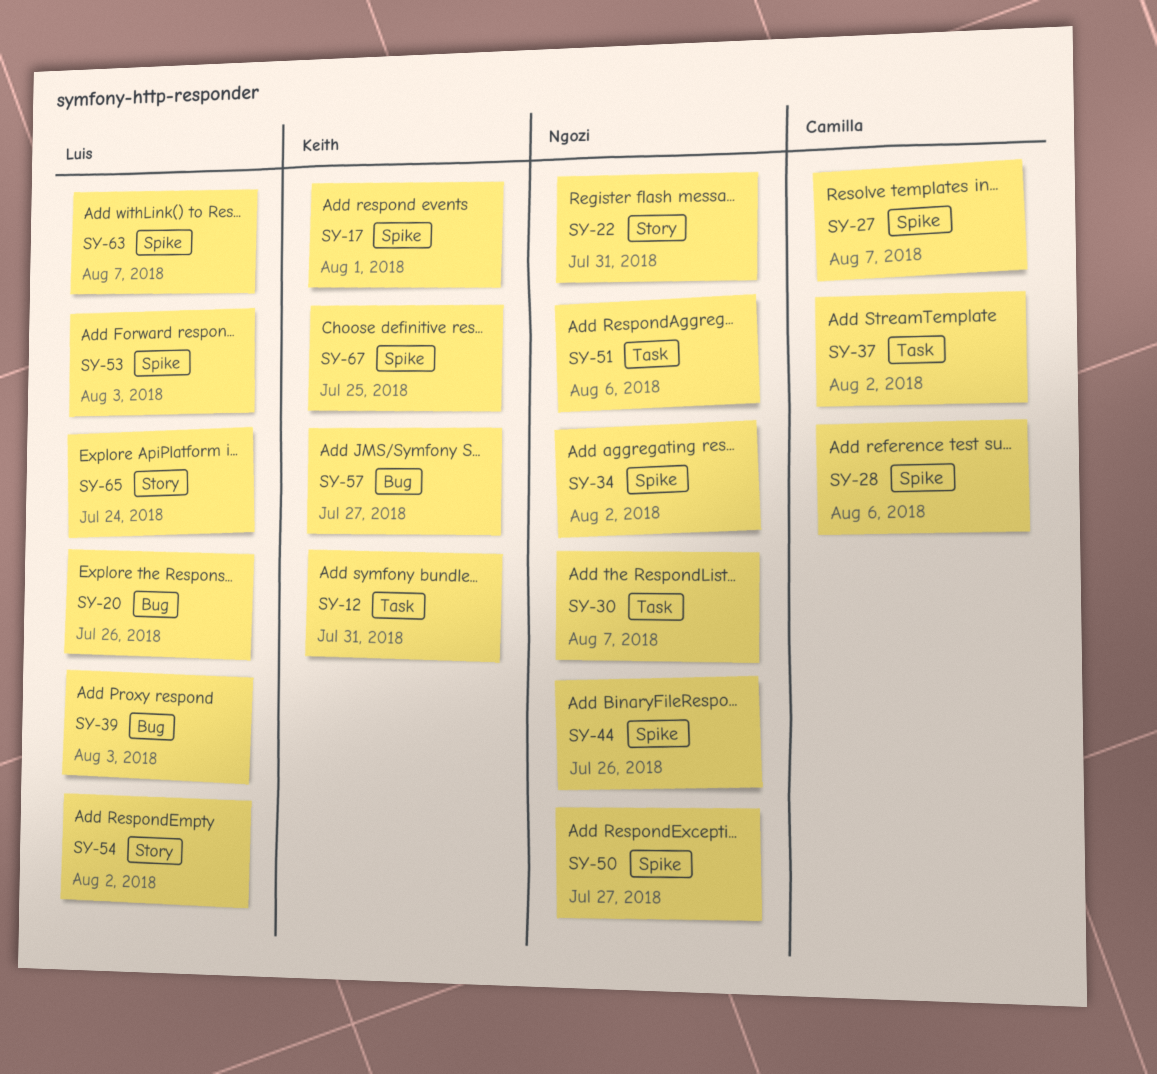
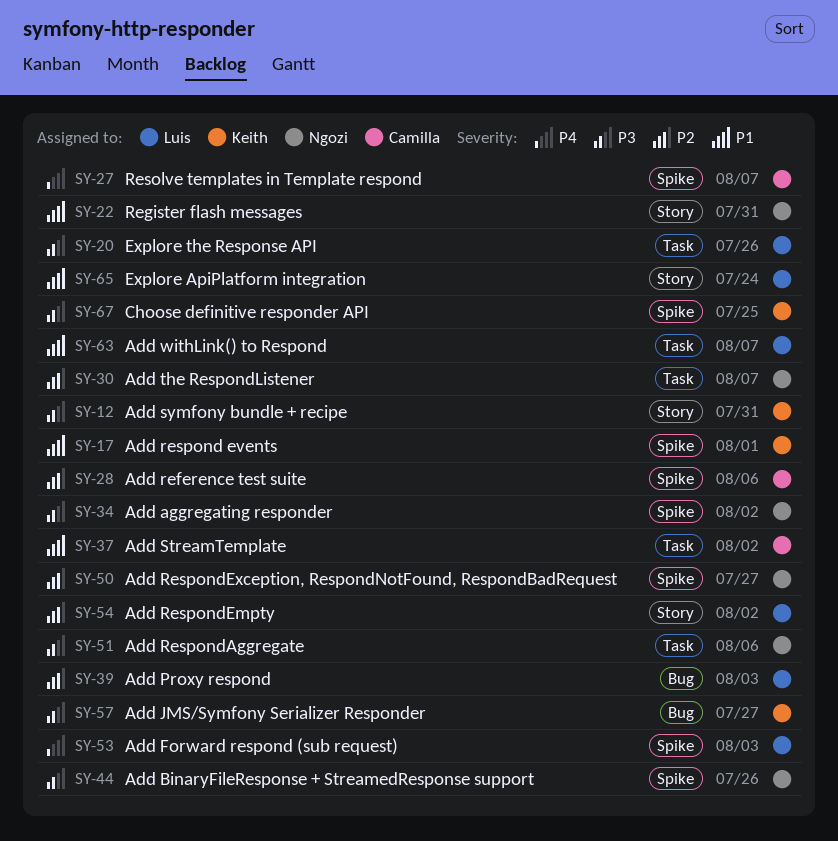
SY-12, label: Task -> Story
SY-20, label: Bug -> Task
SY-63, label: Spike -> Task

